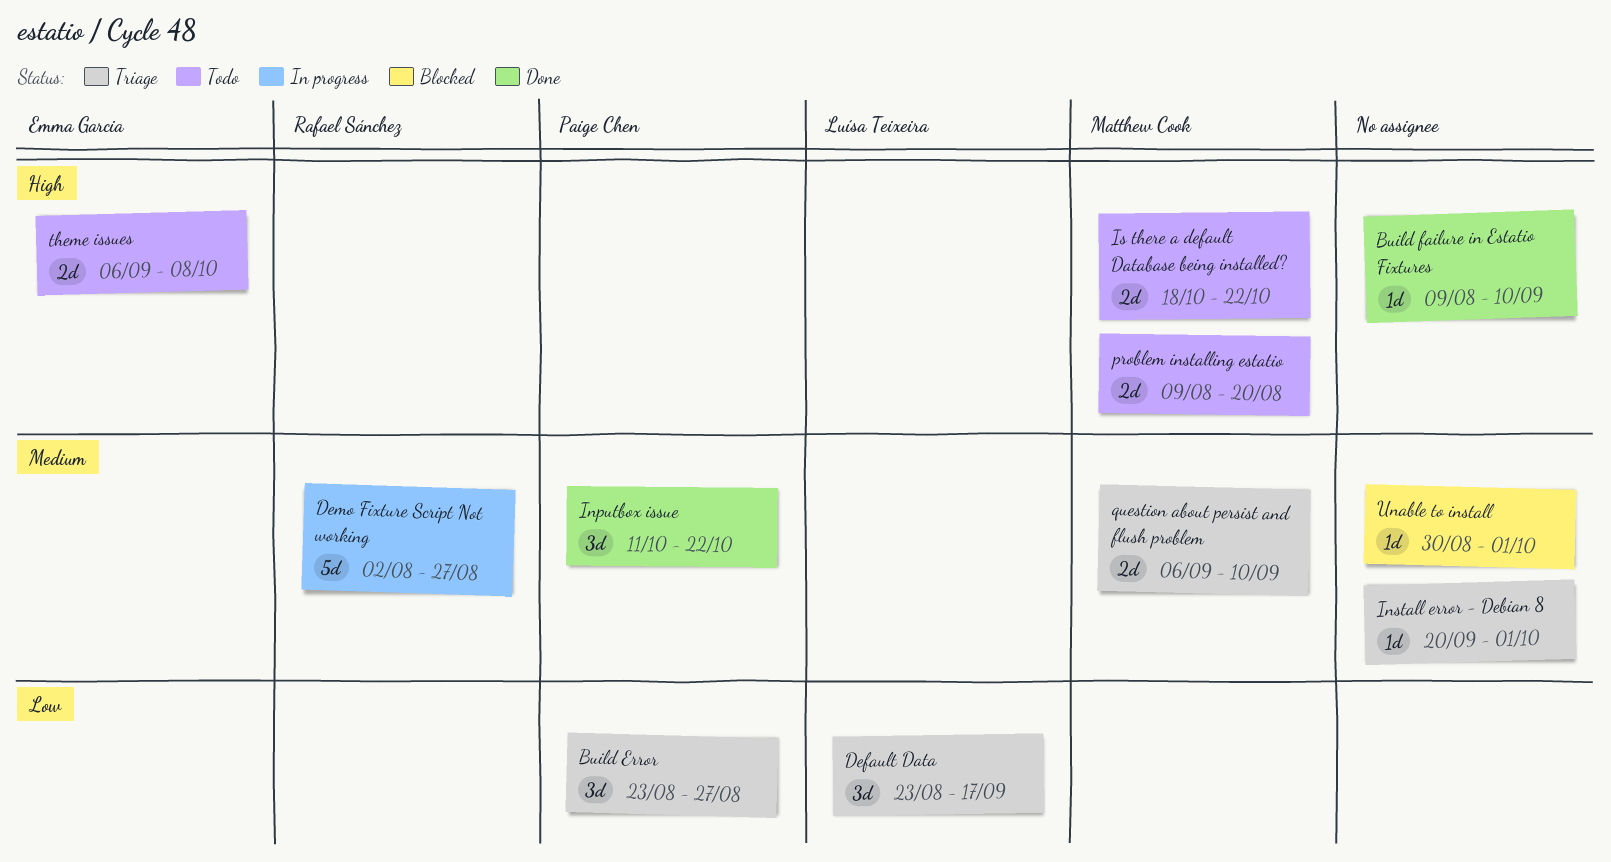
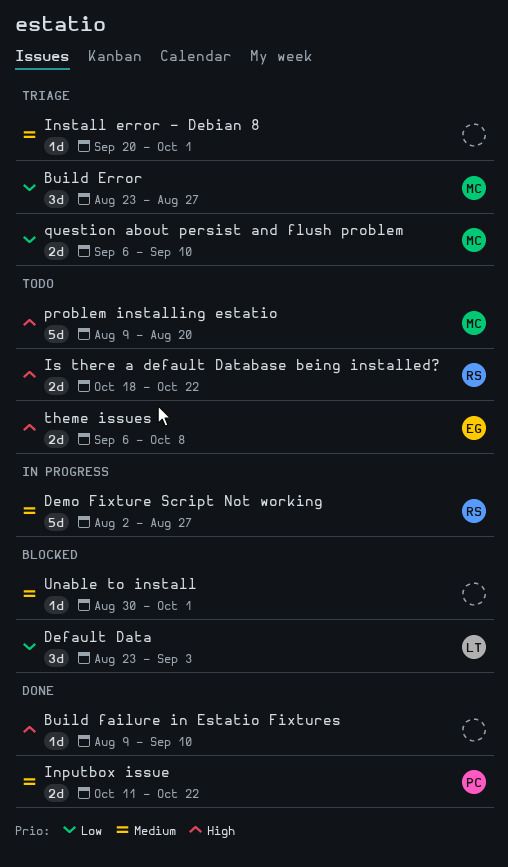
Build Error, owner: Paige Chen -> Matthew Cook
Default Data, status: Triage -> Blocked
Default Data, due: Sep 17 -> Sep 3
Inputbox issue, estimate: 3d -> 2d
Is there a default Database being installed?, owner: Matthew Cook -> Rafael Sánchez
problem installing estatio, estimate: 2d -> 5d
question about persist and flush problem, priority: Medium -> Low

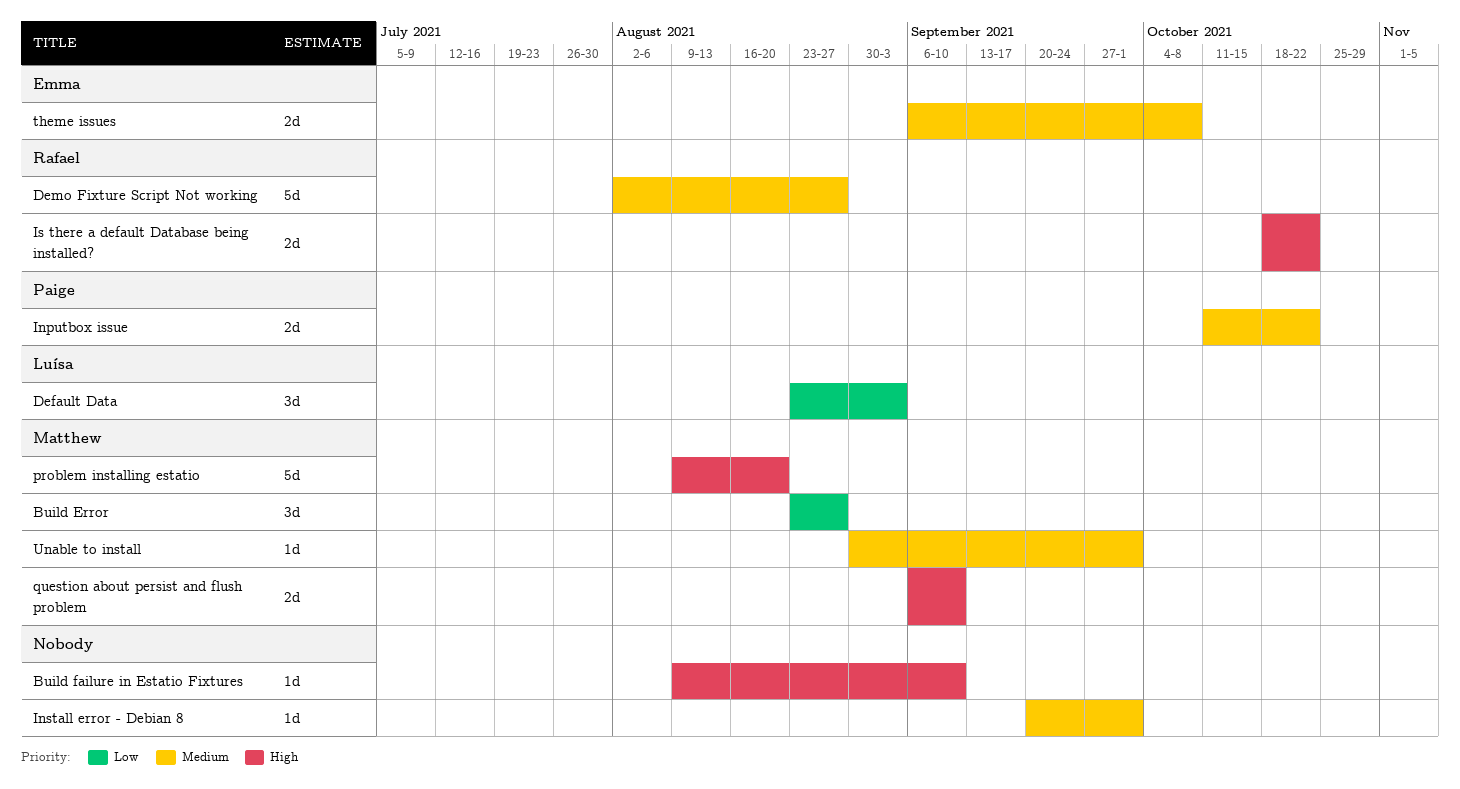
question about persist and flush problem, priority: Low -> High
theme issues, priority: High -> Medium
Unable to install, owner: none -> Matthew

